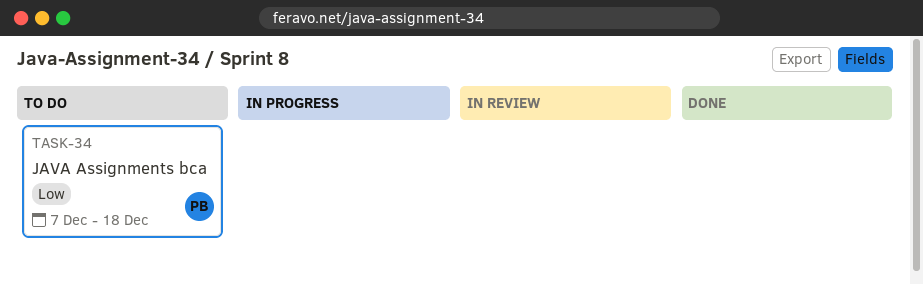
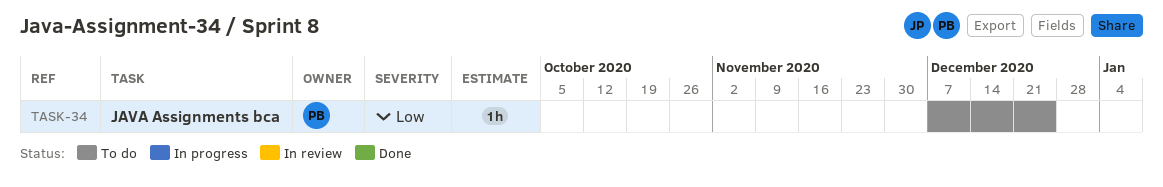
TASK-34, due: Dec 18 -> Dec 25

